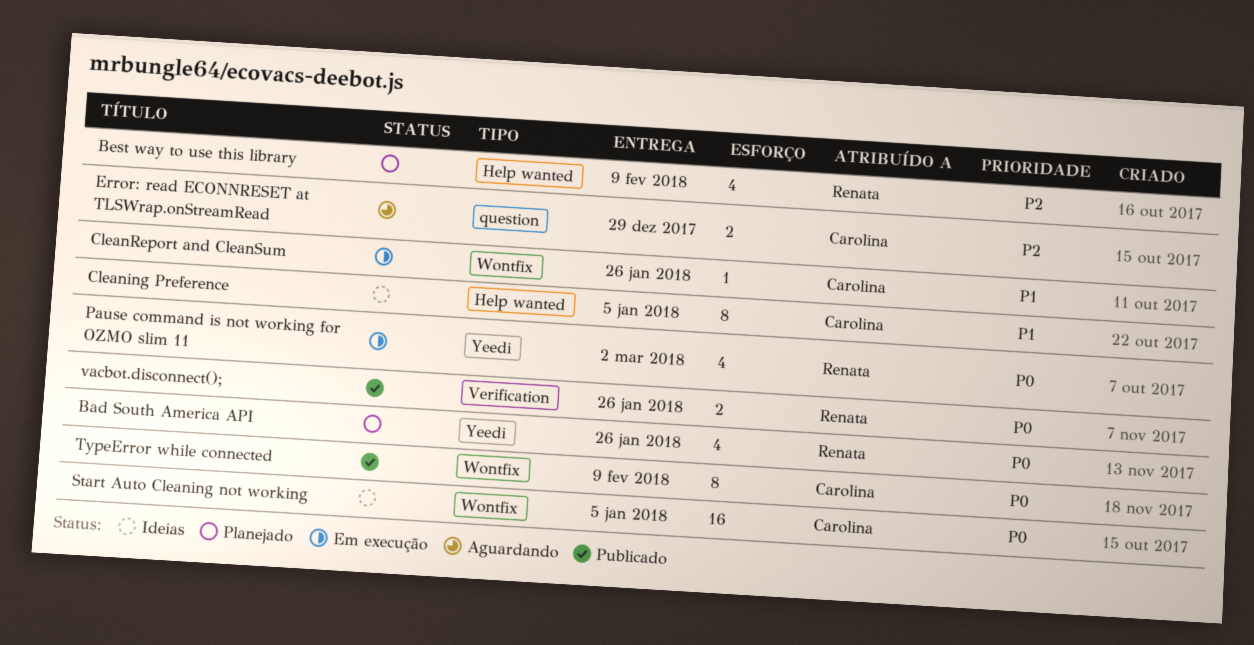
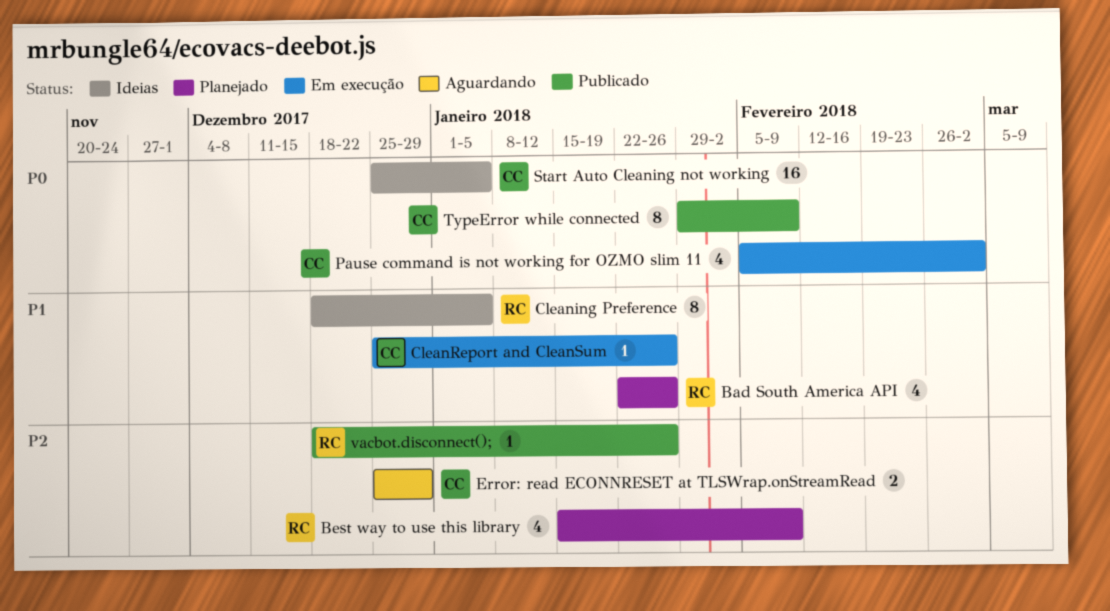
Bad South America API, priority: P0 -> P1
Cleaning Preference, owner: Carolina -> Renata
Pause command is not working for OZMO slim 11, owner: Renata -> Carolina
vacbot.disconnect();, priority: P0 -> P2
vacbot.disconnect();, estimate: 2 -> 1

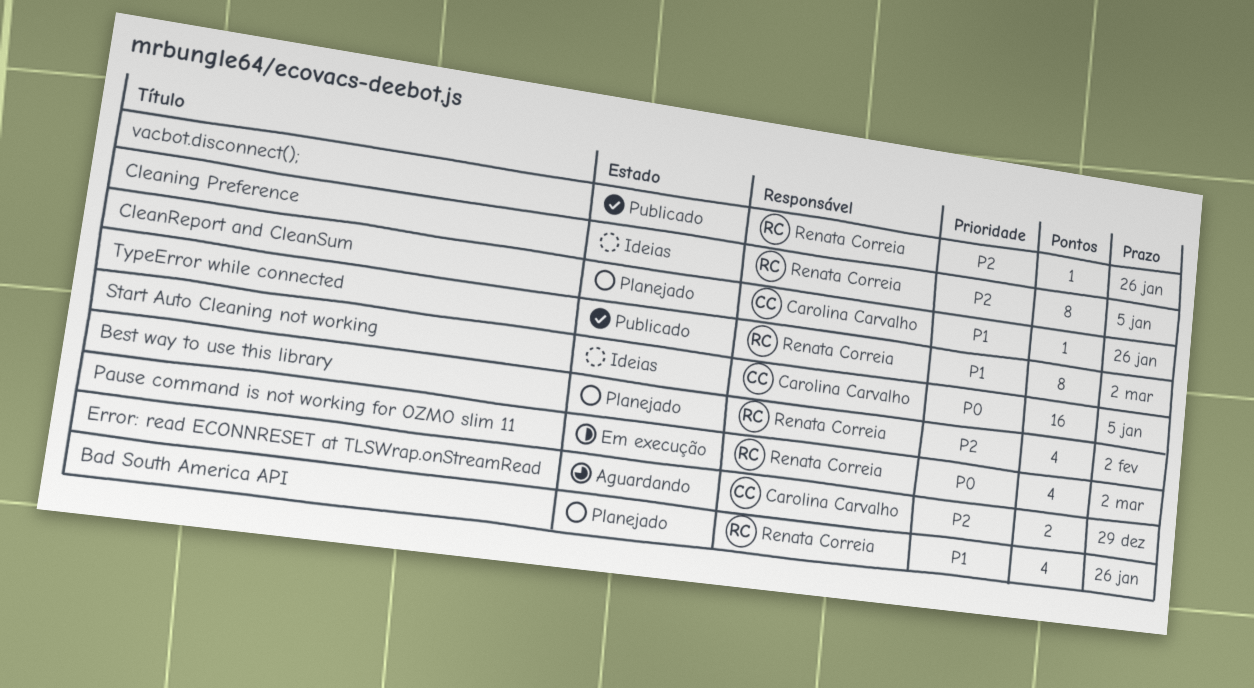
Best way to use this library, due: Feb 9 -> Feb 2
Cleaning Preference, priority: P1 -> P2
CleanReport and CleanSum, status: Em execução -> Planejado
Pause command is not working for OZMO slim 11, owner: Carolina Carvalho -> Renata Correia
TypeError while connected, owner: Carolina Carvalho -> Renata Correia
TypeError while connected, priority: P0 -> P1
TypeError while connected, due: Feb 9 -> Mar 2

